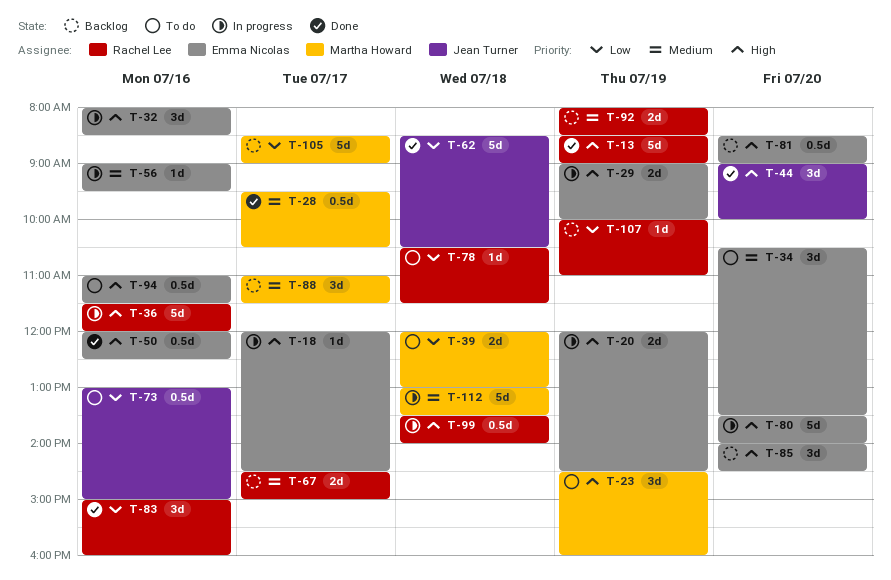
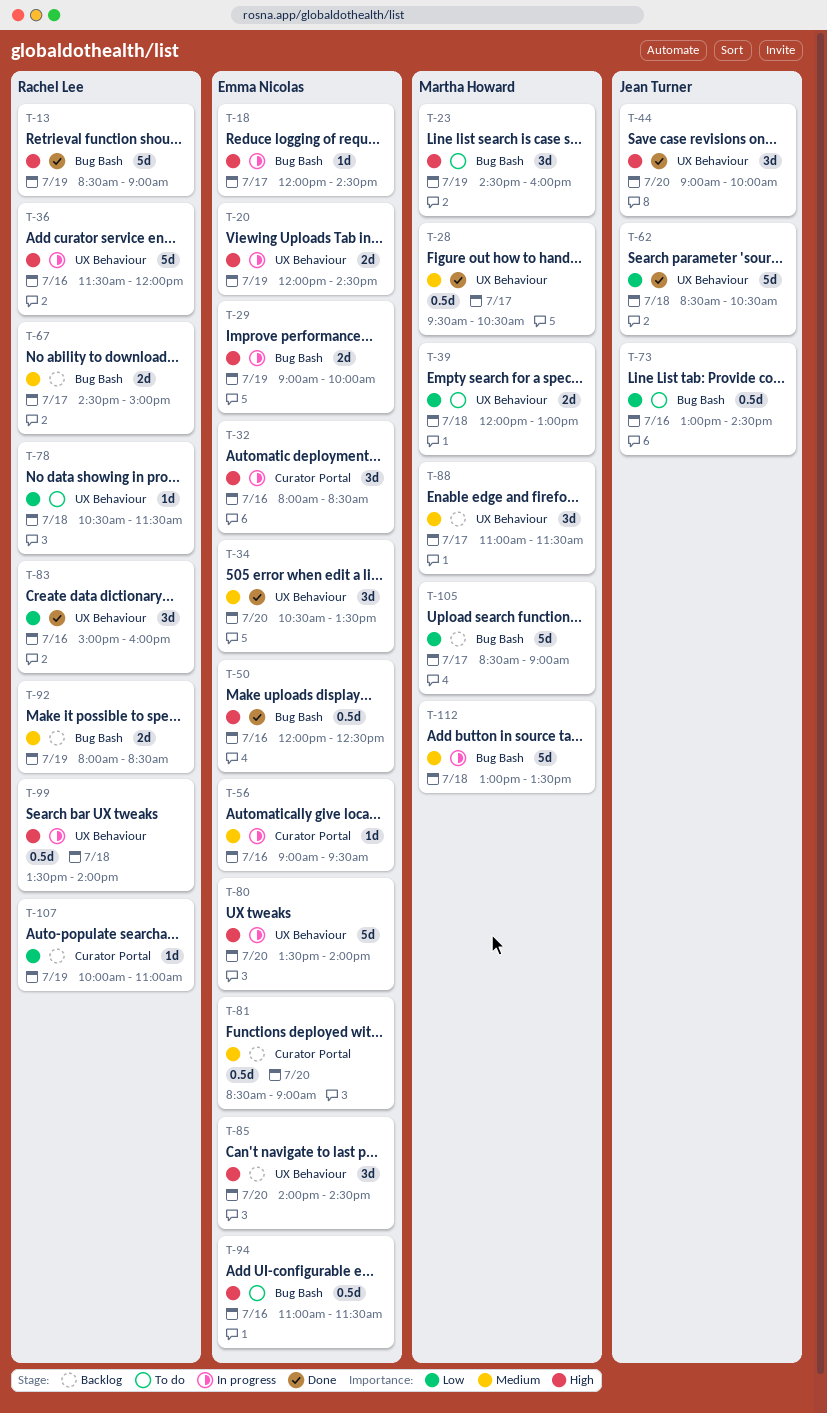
T-34, status: To do -> Done
T-73, ends: 15:00 -> 14:30
T-81, priority: High -> Medium

